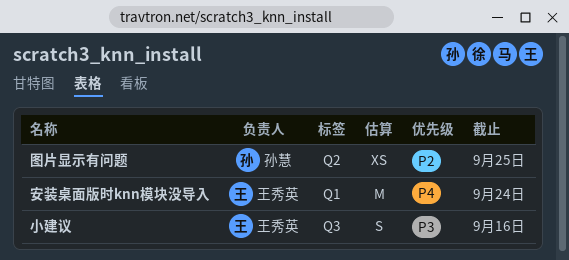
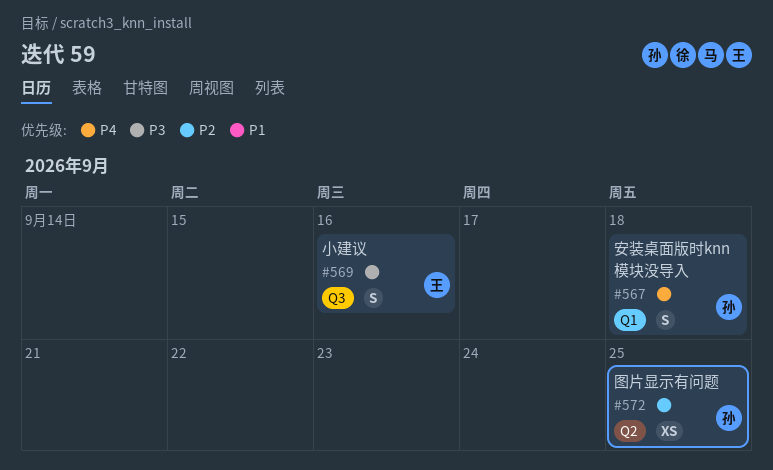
安装桌面版时knn模块没导入, owner: 王秀英 -> 孙慧
安装桌面版时knn模块没导入, estimate: M -> S
安装桌面版时knn模块没导入, due: Sep 24 -> Sep 18

